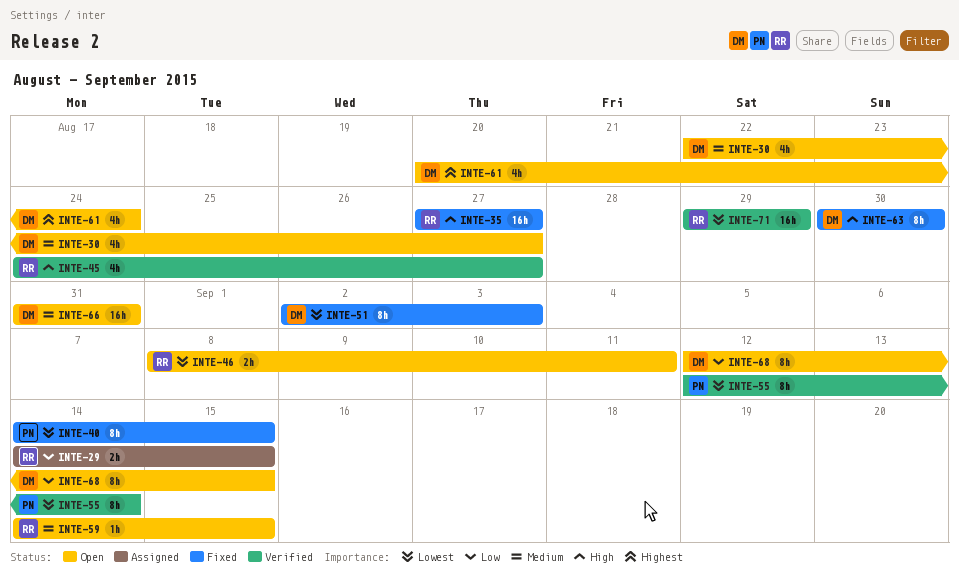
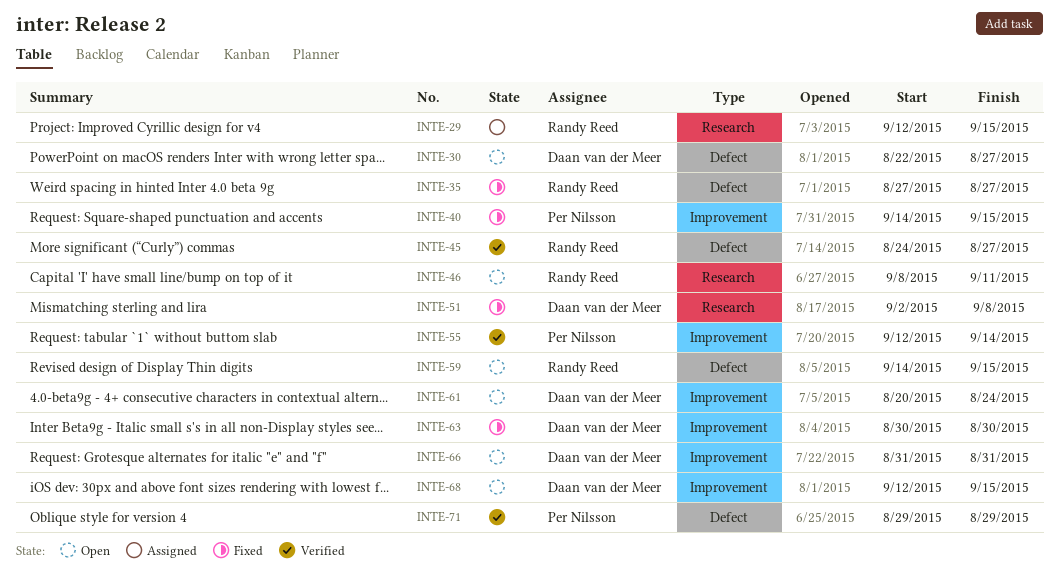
INTE-29, start: Sep 14 -> Sep 12
INTE-51, due: Sep 3 -> Sep 8
INTE-71, owner: Randy Reed -> Per Nilsson

